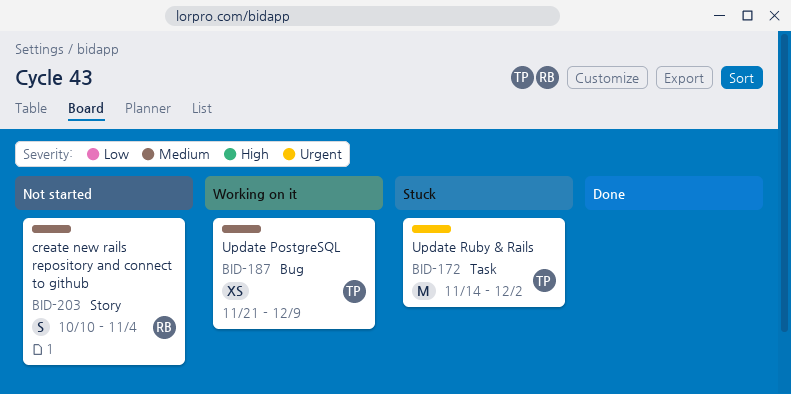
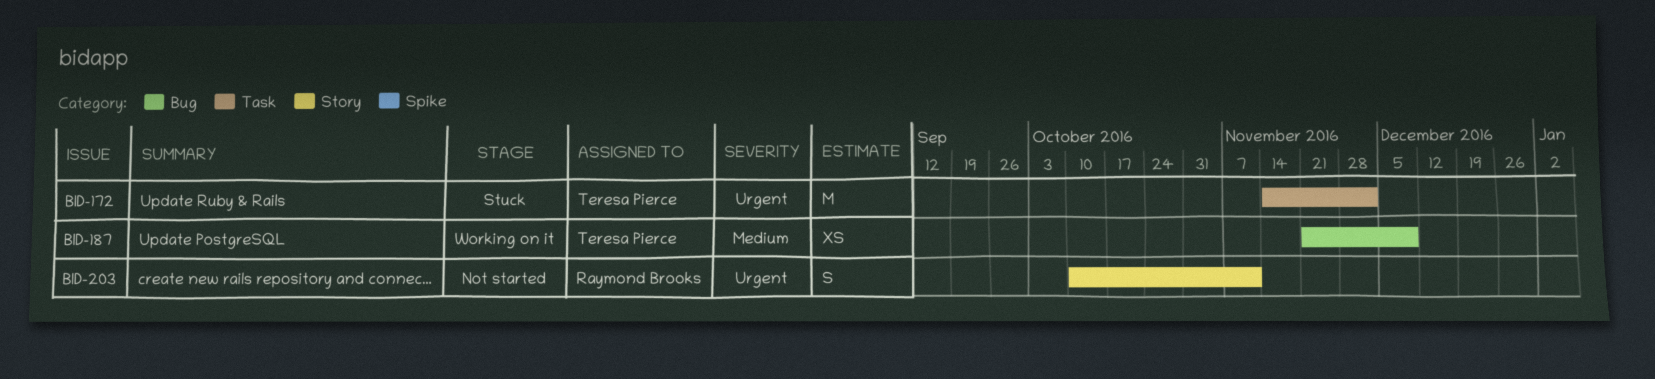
BID-203, priority: Medium -> Urgent
BID-203, due: Nov 4 -> Nov 11

